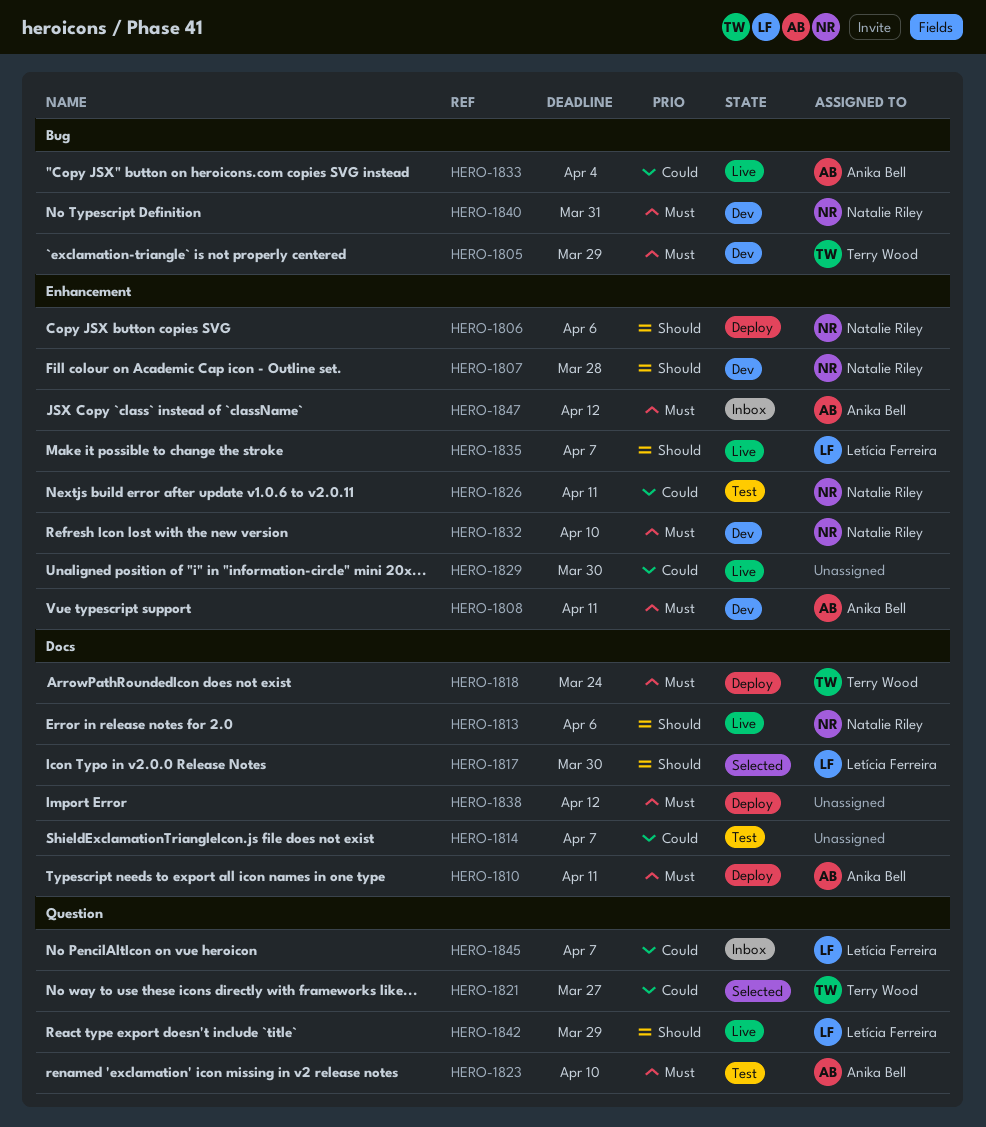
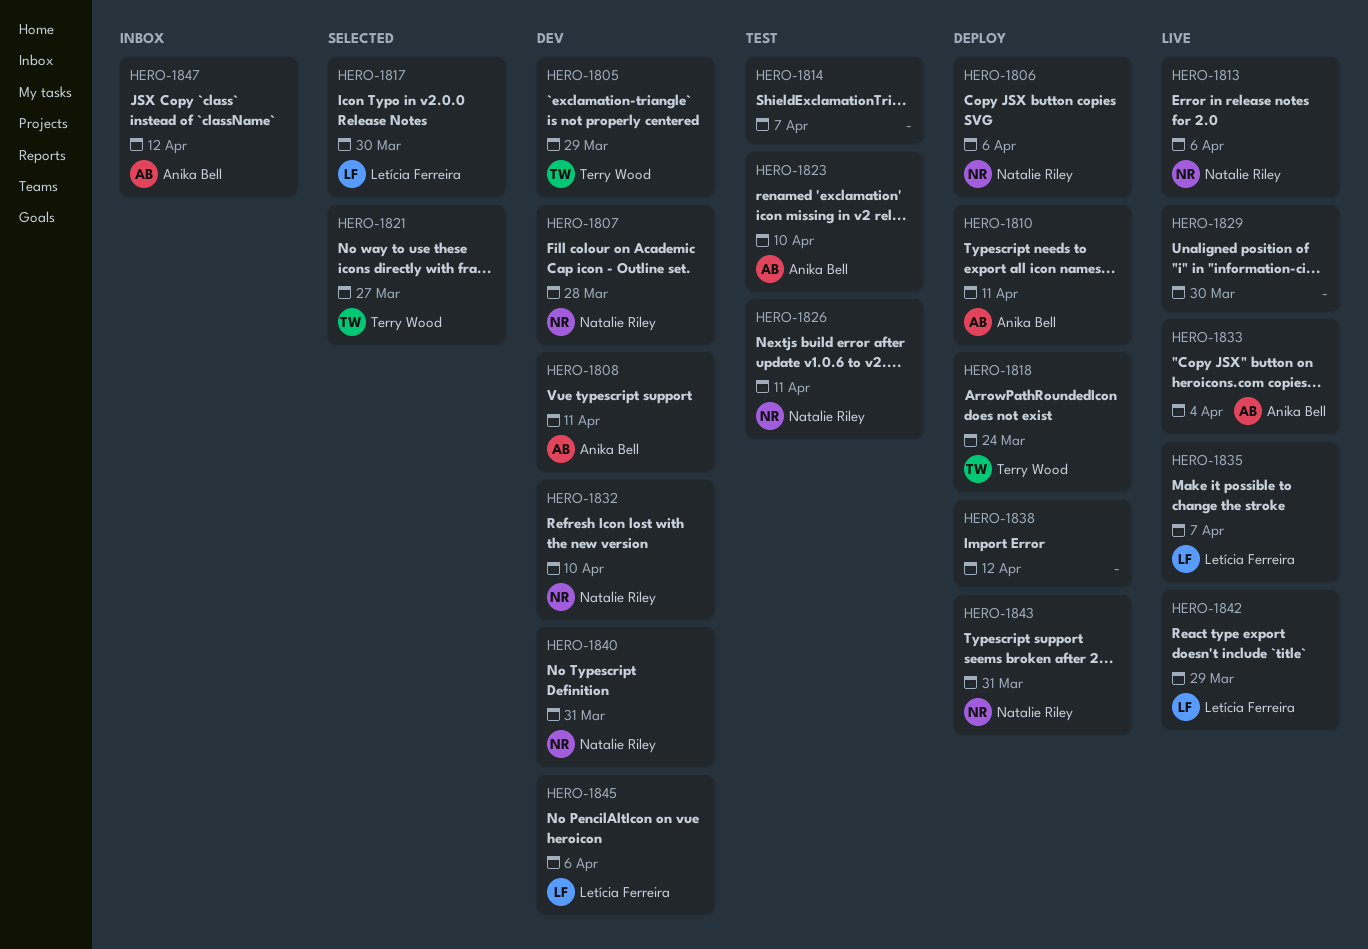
HERO-1843: none -> present
HERO-1845, status: Inbox -> Dev
HERO-1845, due: Apr 7 -> Apr 6

